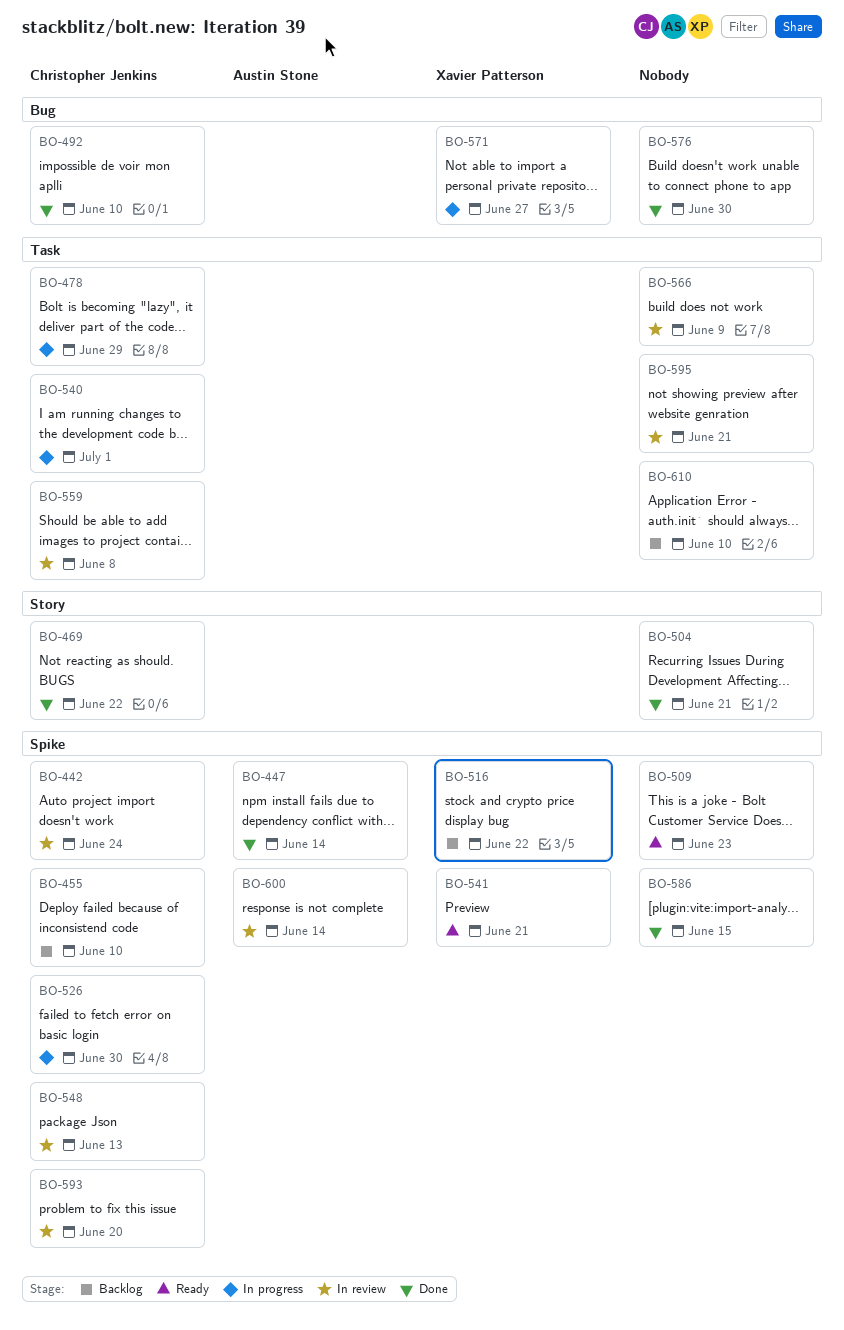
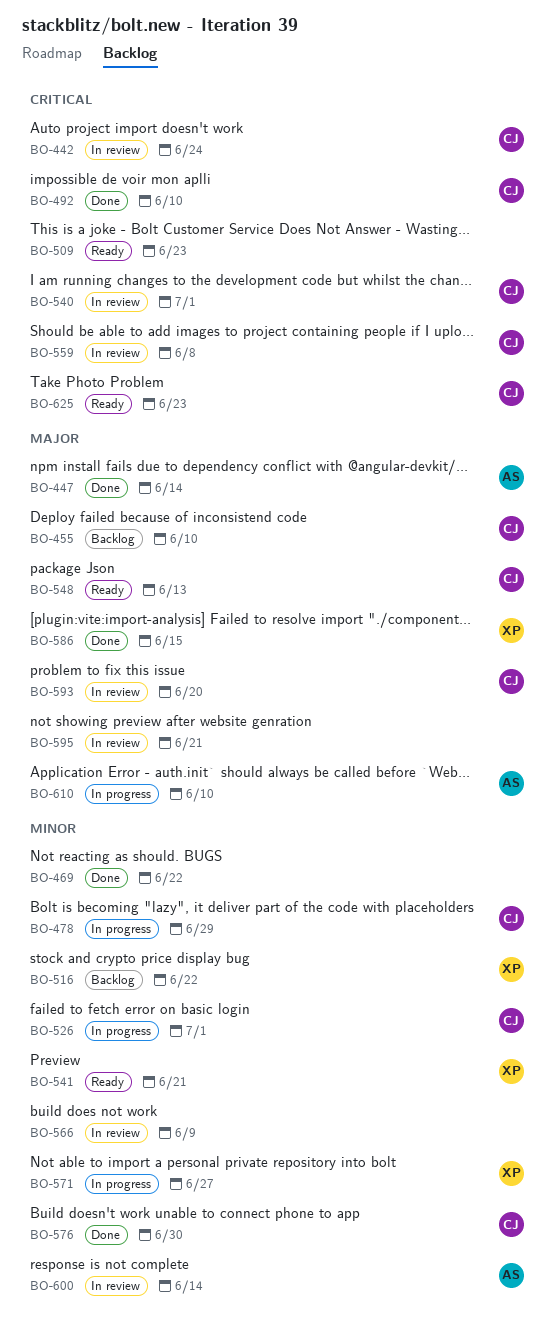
BO-469, owner: Christopher Jenkins -> none
BO-504: present -> none
BO-526, due: Jun 30 -> Jul 1
BO-540, status: In progress -> In review
BO-548, status: In review -> Ready
BO-576, owner: none -> Christopher Jenkins
BO-586, owner: none -> Xavier Patterson
BO-610, status: Backlog -> In progress
BO-610, owner: none -> Austin Stone
BO-625: none -> present

